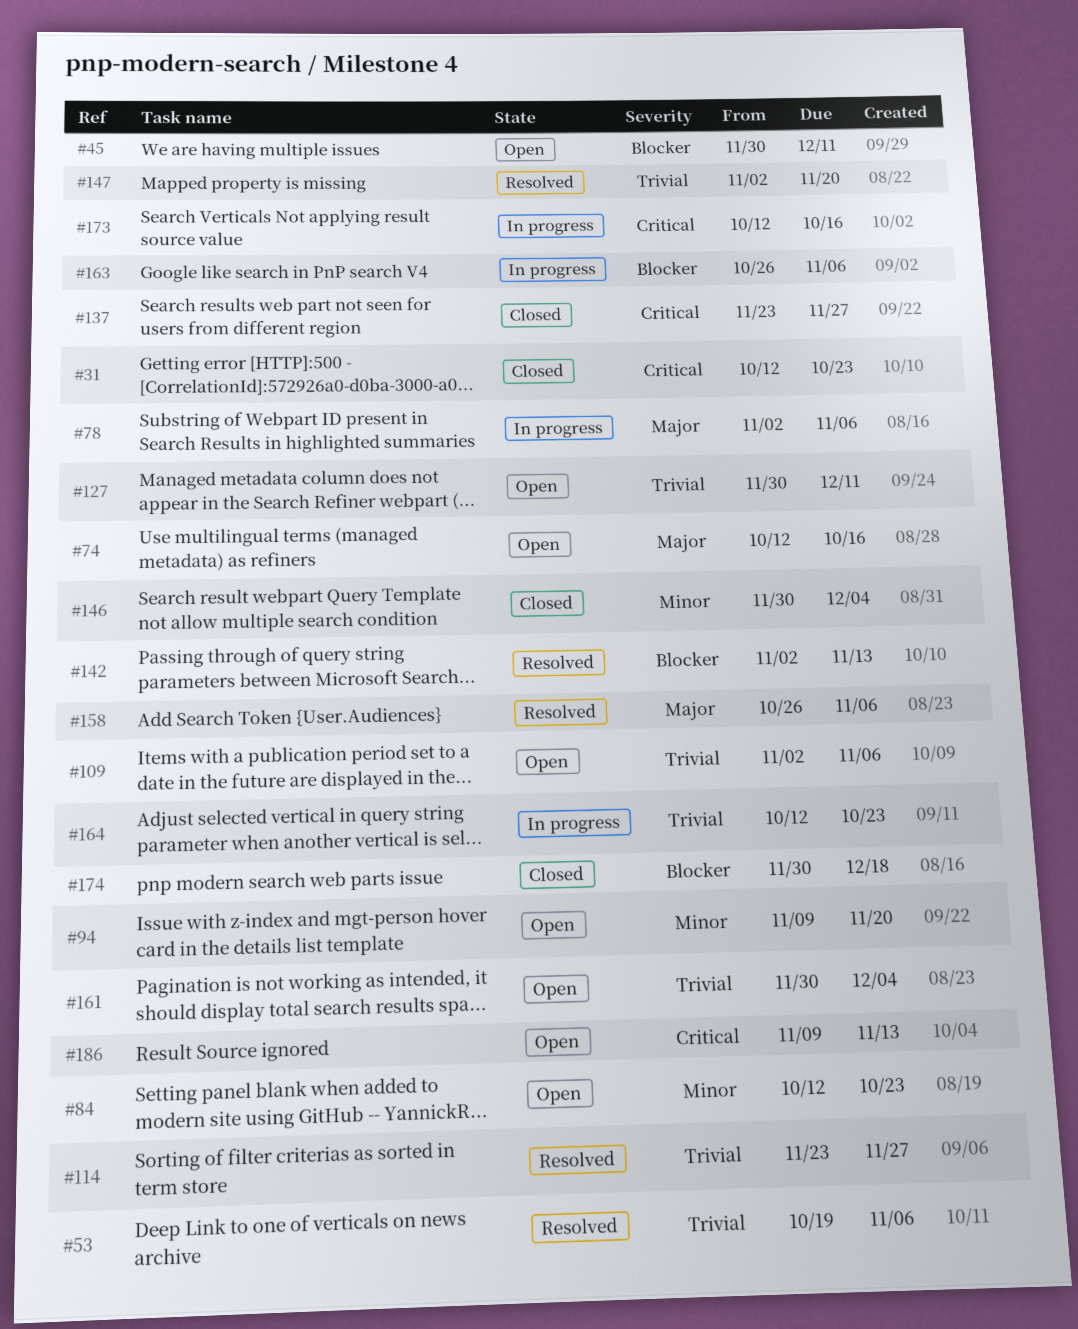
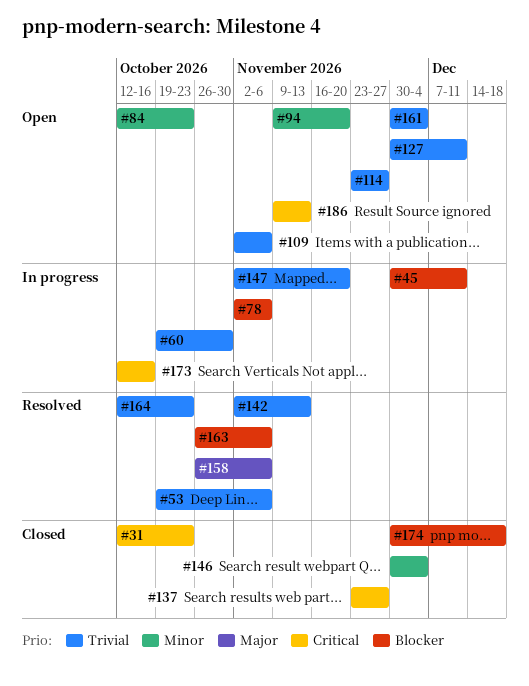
#45, status: Open -> In progress
#60: none -> present
#74: present -> none
#78, priority: Major -> Blocker
#114, status: Resolved -> Open
#142, priority: Blocker -> Trivial
#147, status: Resolved -> In progress
#163, status: In progress -> Resolved
#164, status: In progress -> Resolved

